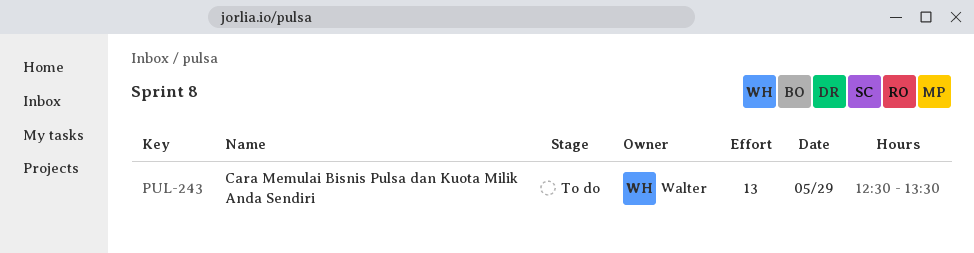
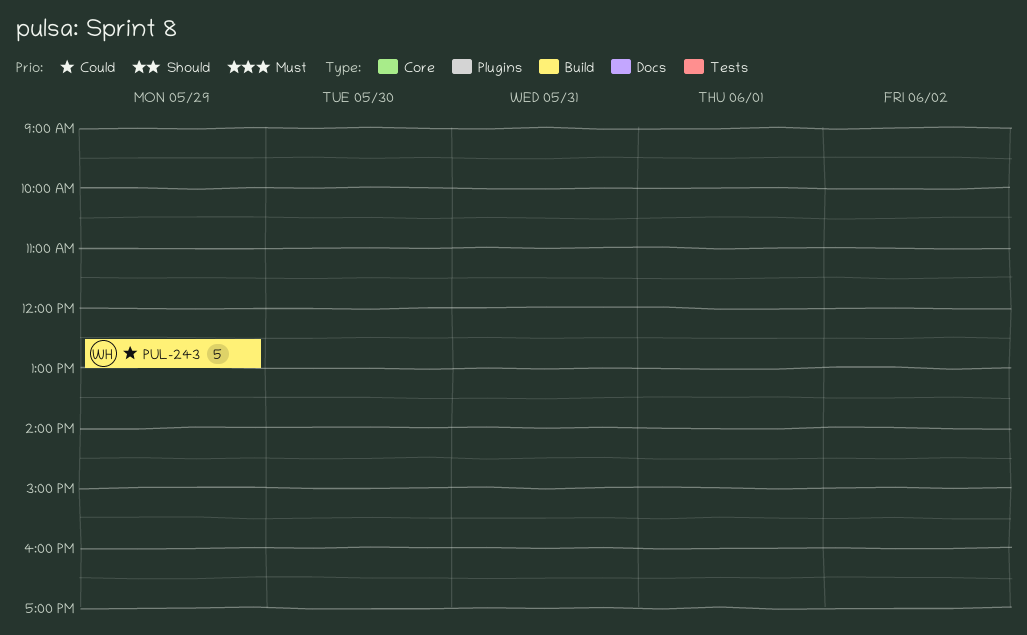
PUL-243, estimate: 13 -> 5
PUL-243, ends: 13:30 -> 13:00

